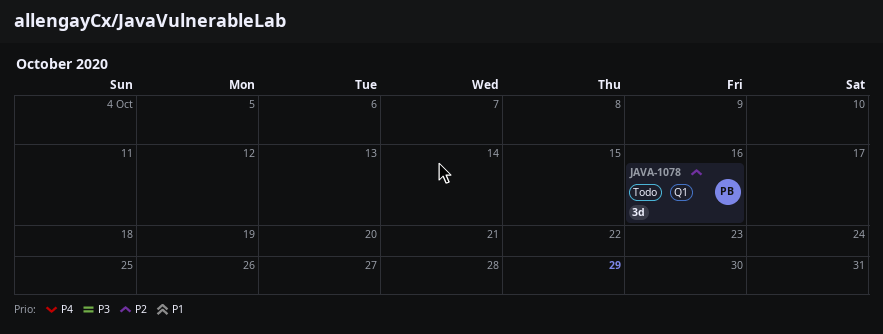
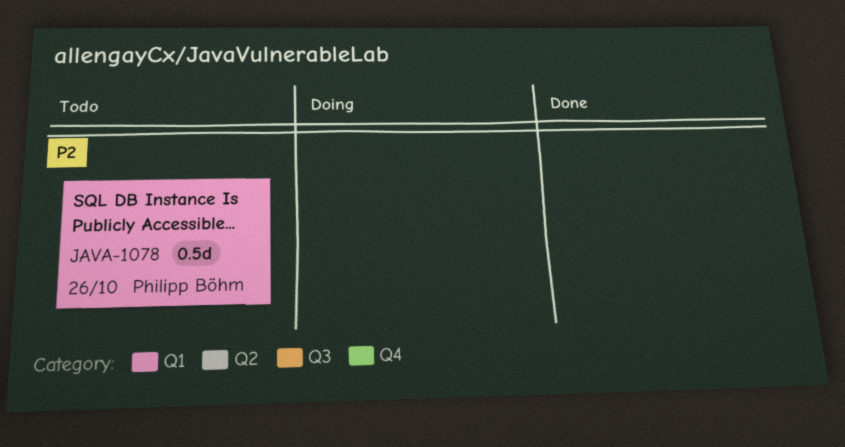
JAVA-1078, estimate: 3d -> 0.5d
JAVA-1078, due: Oct 16 -> Oct 26

